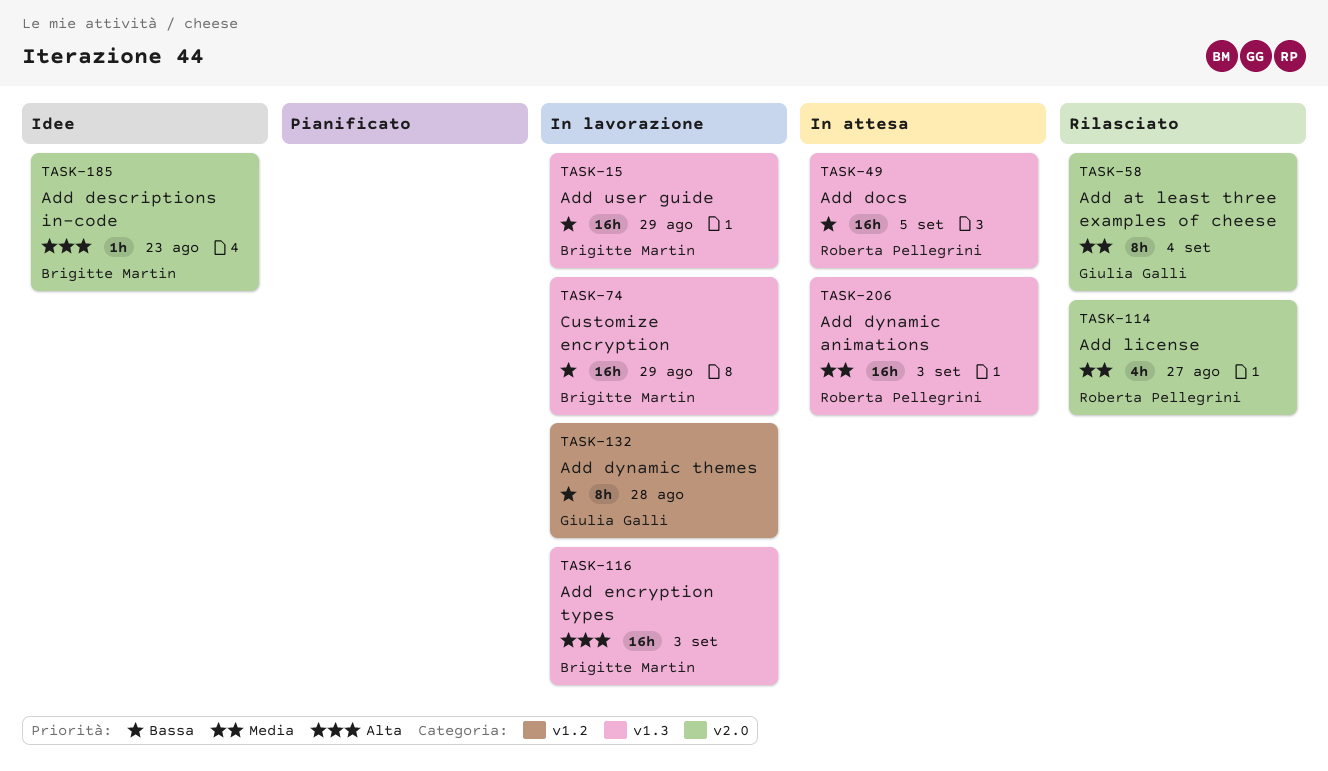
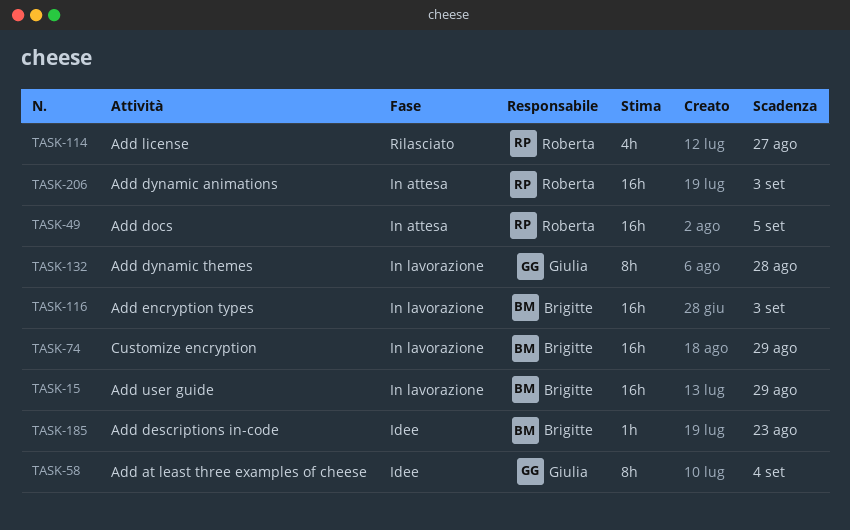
TASK-58, status: Rilasciato -> Idee

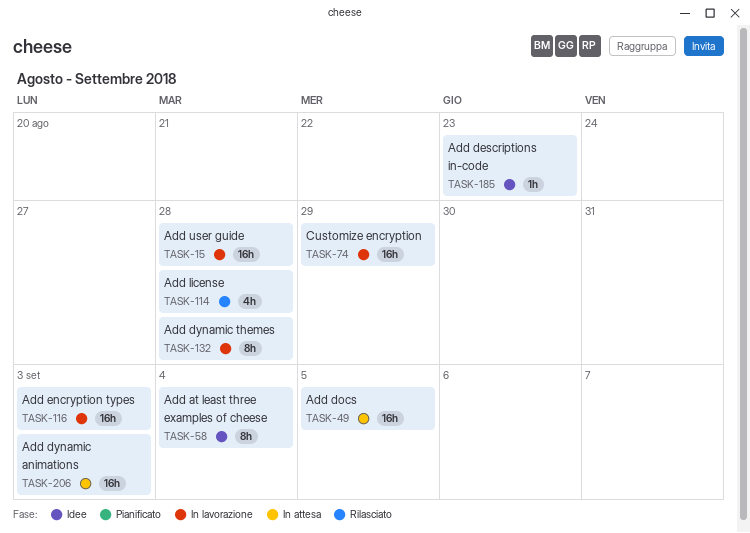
TASK-15, due: Aug 29 -> Aug 28
TASK-114, due: Aug 27 -> Aug 28

